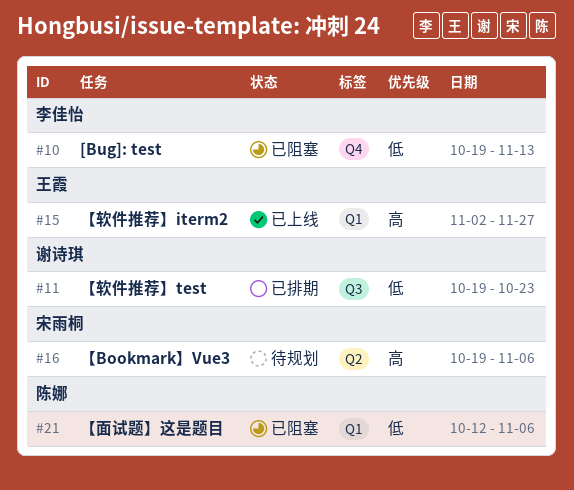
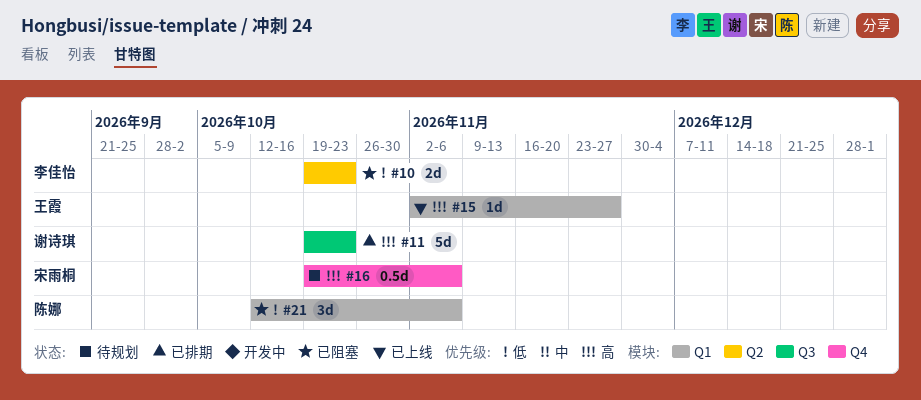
#10, label: Q4 -> Q2
#10, due: Nov 13 -> Oct 23
#11, priority: 低 -> 高
#16, label: Q2 -> Q4

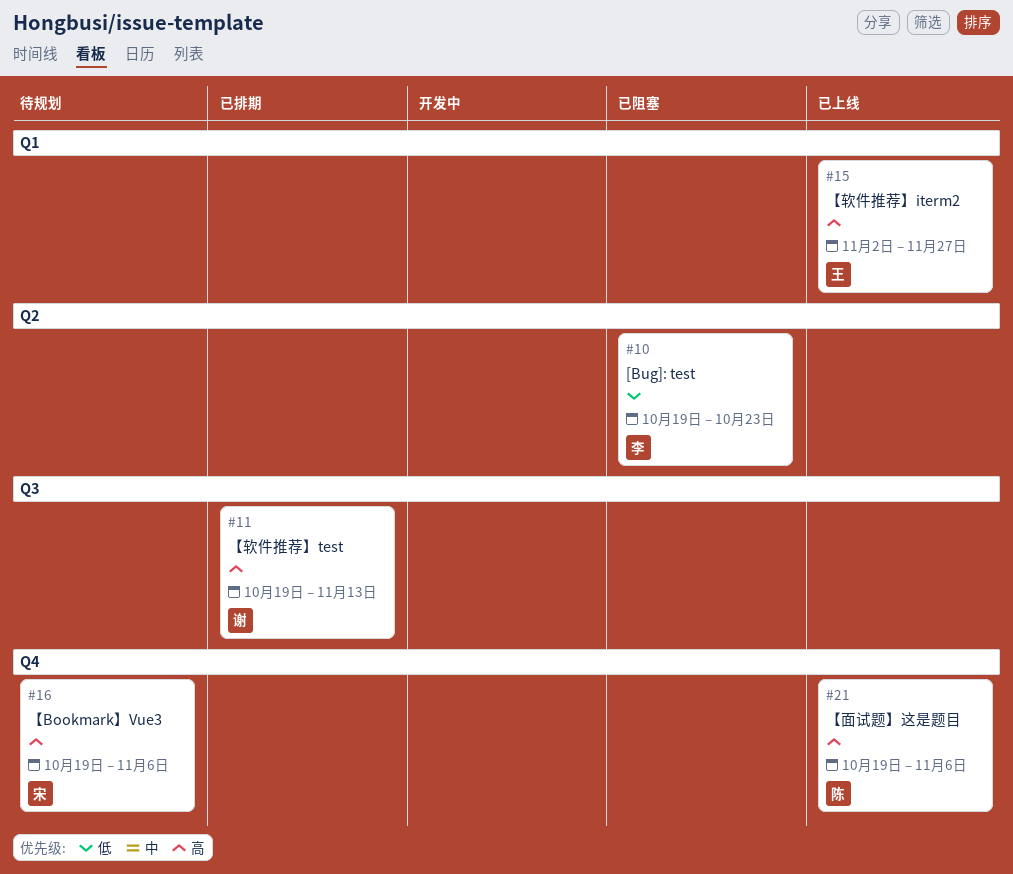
#11, due: Oct 23 -> Nov 13
#21, status: 已阻塞 -> 已上线
#21, priority: 低 -> 高
#21, label: Q1 -> Q4
#21, start: Oct 12 -> Oct 19

